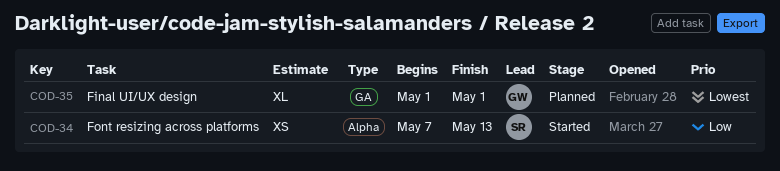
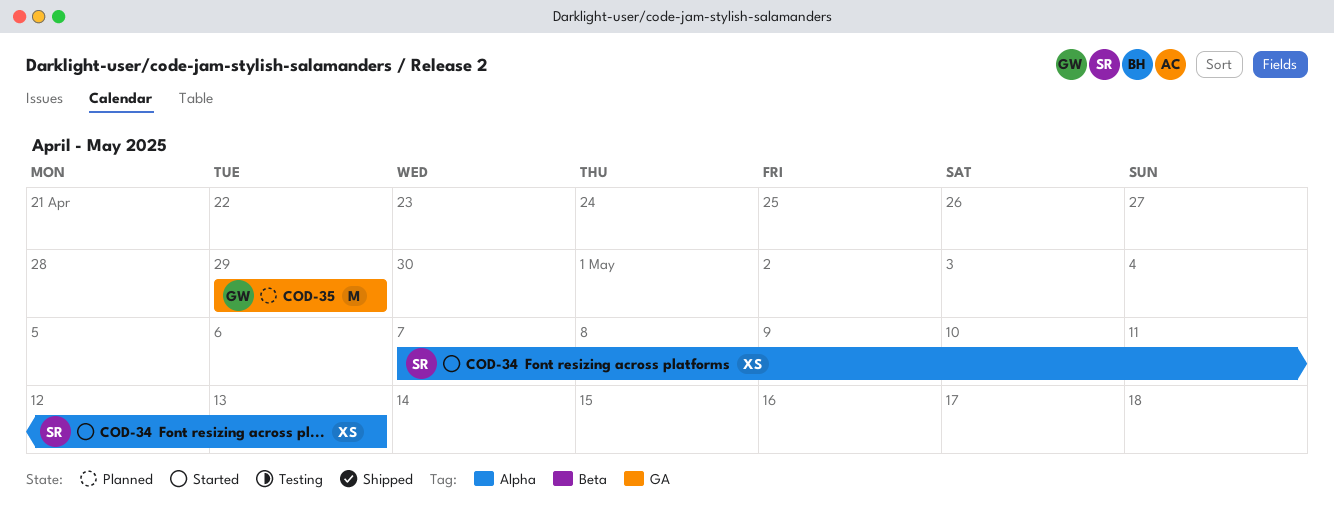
COD-35, estimate: XL -> M
COD-35, start: May 1 -> Apr 29
COD-35, due: May 1 -> Apr 29

